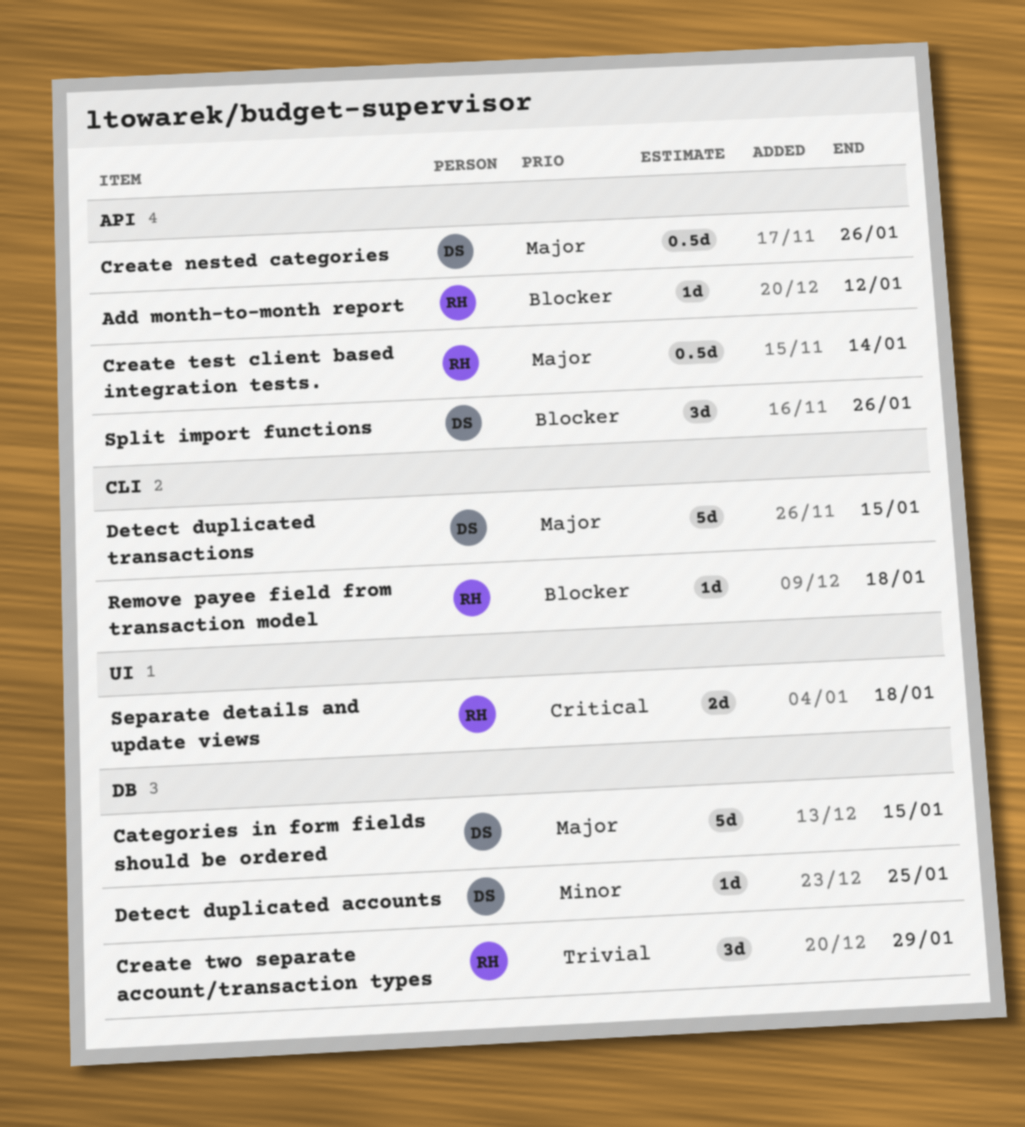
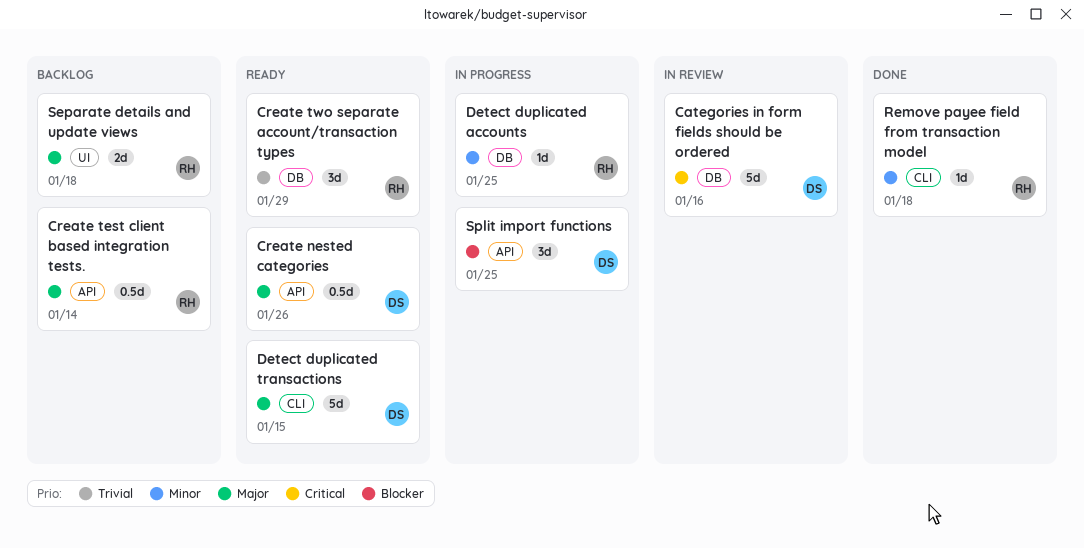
Add month-to-month report: present -> none
Categories in form fields should be ordered, priority: Major -> Critical
Categories in form fields should be ordered, due: Jan 15 -> Jan 16
Detect duplicated accounts, owner: DS -> RH
Remove payee field from transaction model, priority: Blocker -> Minor
Separate details and update views, priority: Critical -> Major
Split import functions, due: Jan 26 -> Jan 25

